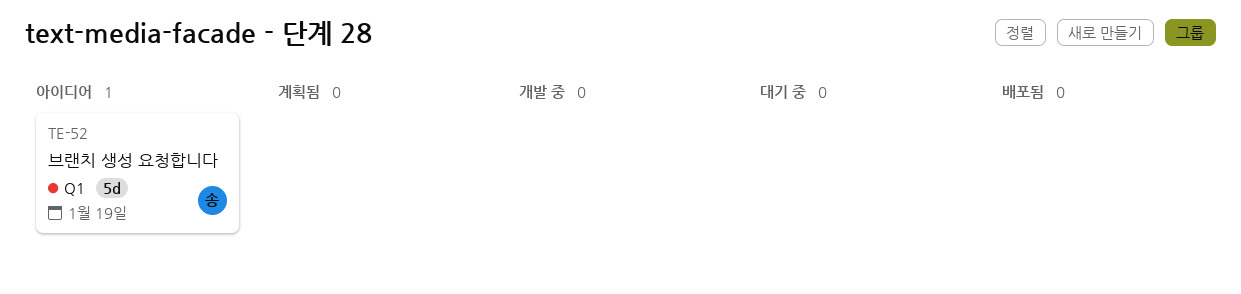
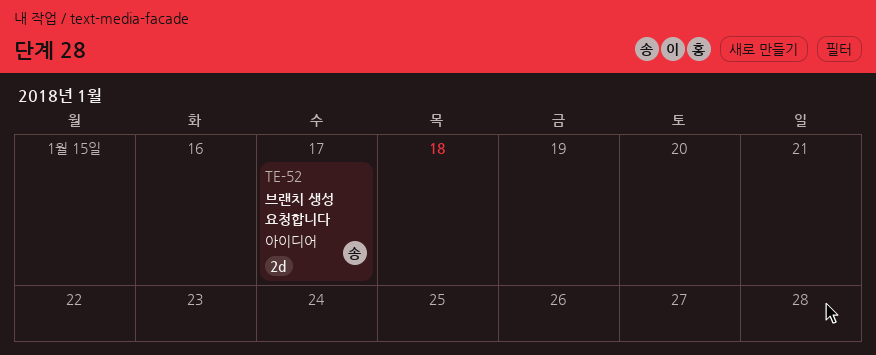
TE-52, estimate: 5d -> 2d
TE-52, due: Jan 19 -> Jan 17

